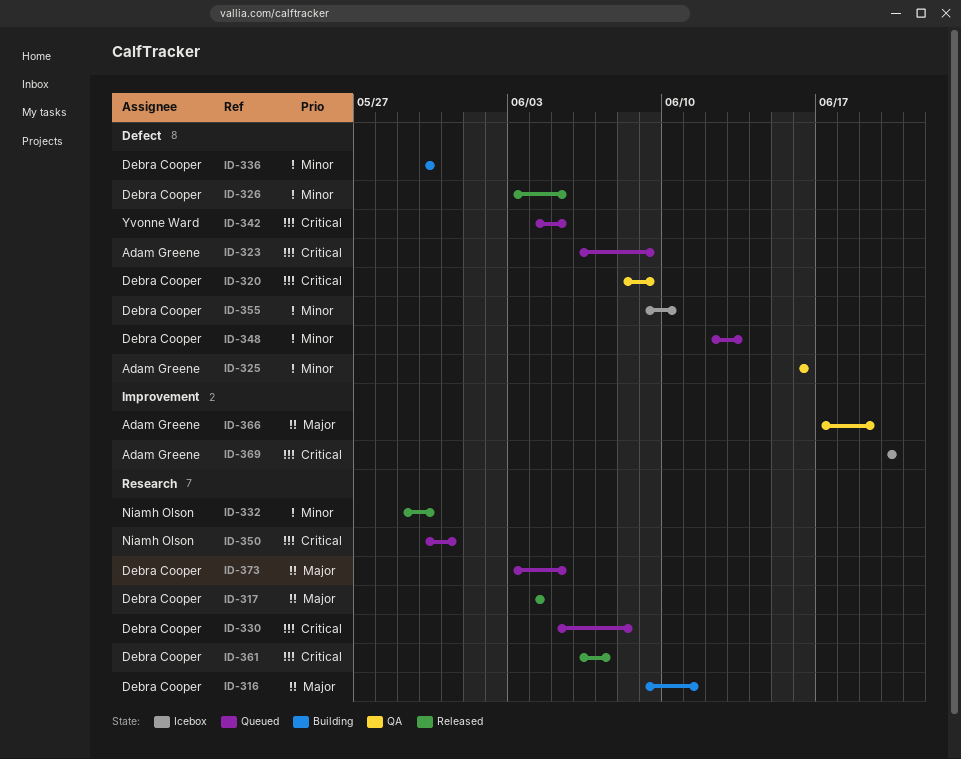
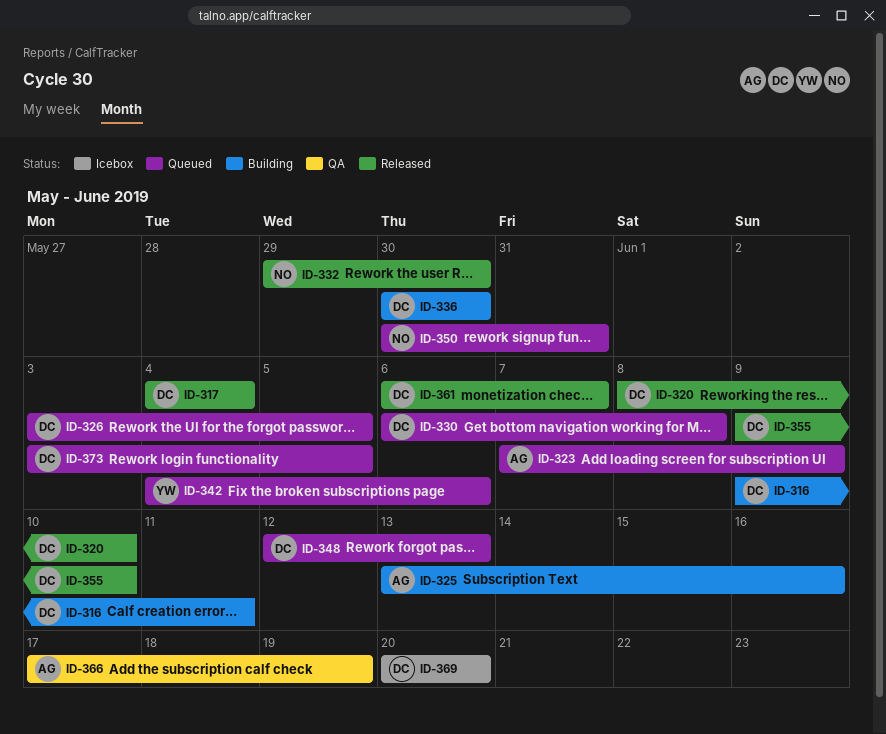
ID-320, status: QA -> Released
ID-320, due: Jun 9 -> Jun 10
ID-323, start: Jun 6 -> Jun 7
ID-325, status: QA -> Building
ID-325, start: Jun 16 -> Jun 13
ID-326, status: Released -> Queued
ID-330, start: Jun 5 -> Jun 6
ID-342, due: Jun 5 -> Jun 6
ID-355, status: Icebox -> Released
ID-369, owner: Adam Greene -> Debra Cooper

